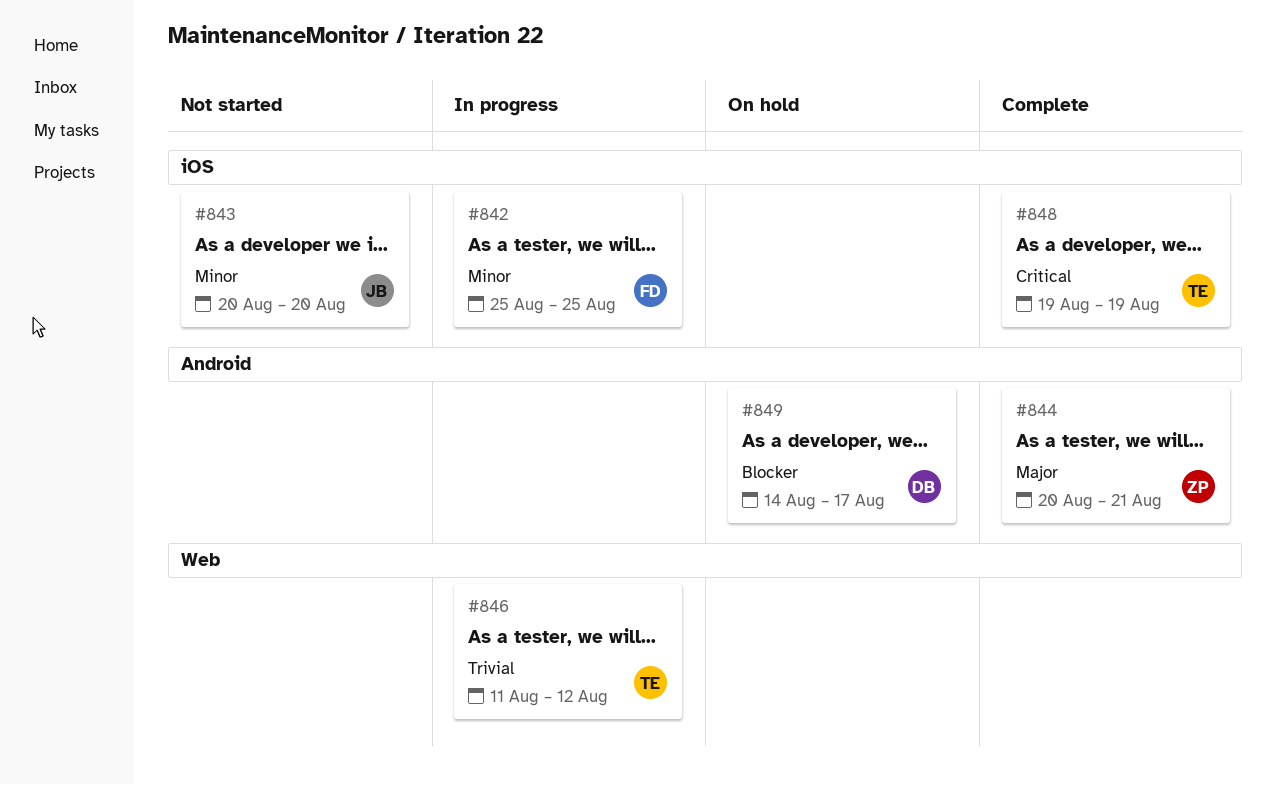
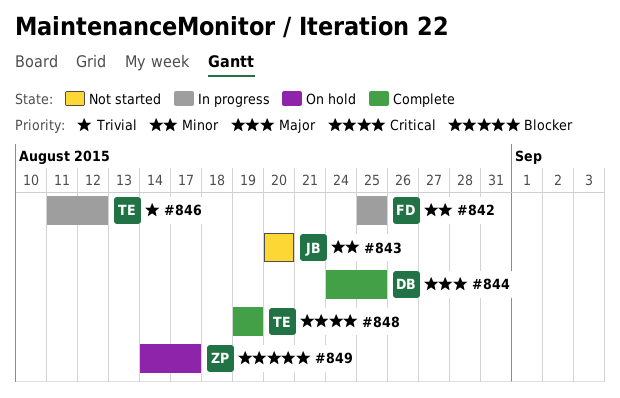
#844, owner: ZP -> DB
#844, start: Aug 20 -> Aug 24
#844, due: Aug 21 -> Aug 25
#849, owner: DB -> ZP

